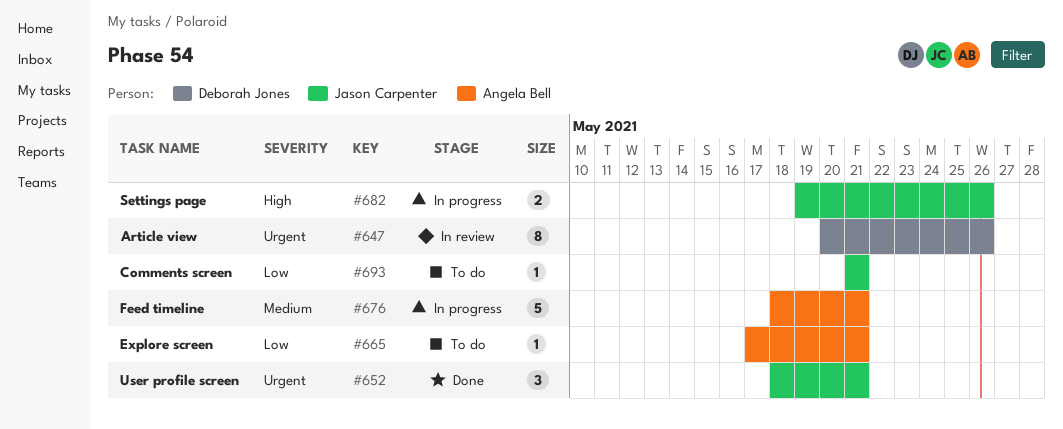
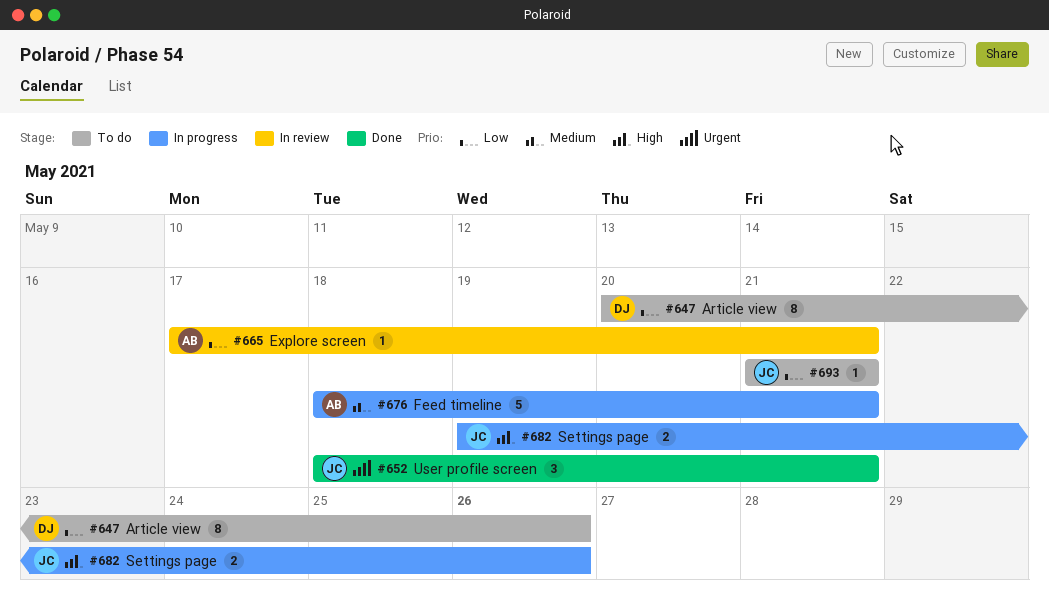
#647, status: In review -> To do
#647, priority: Urgent -> Low
#665, status: To do -> In review

